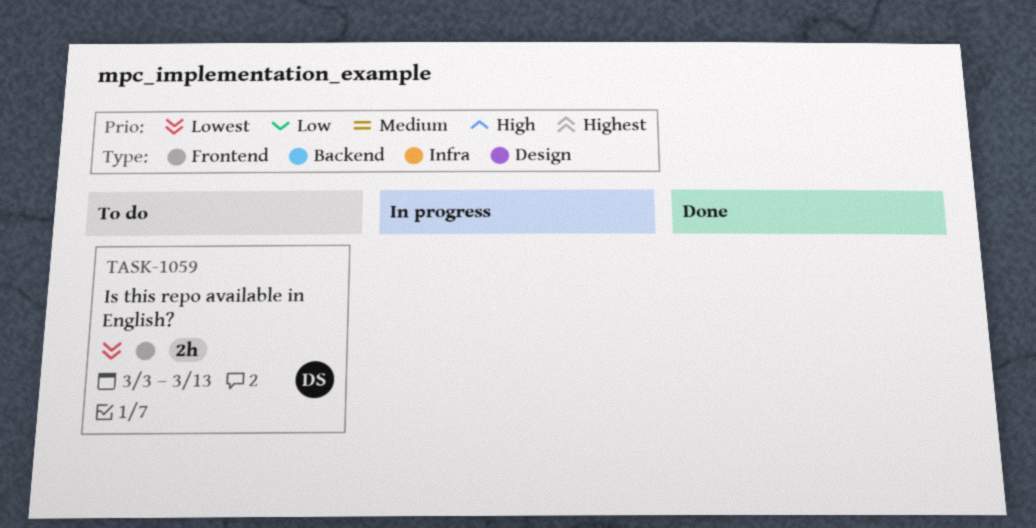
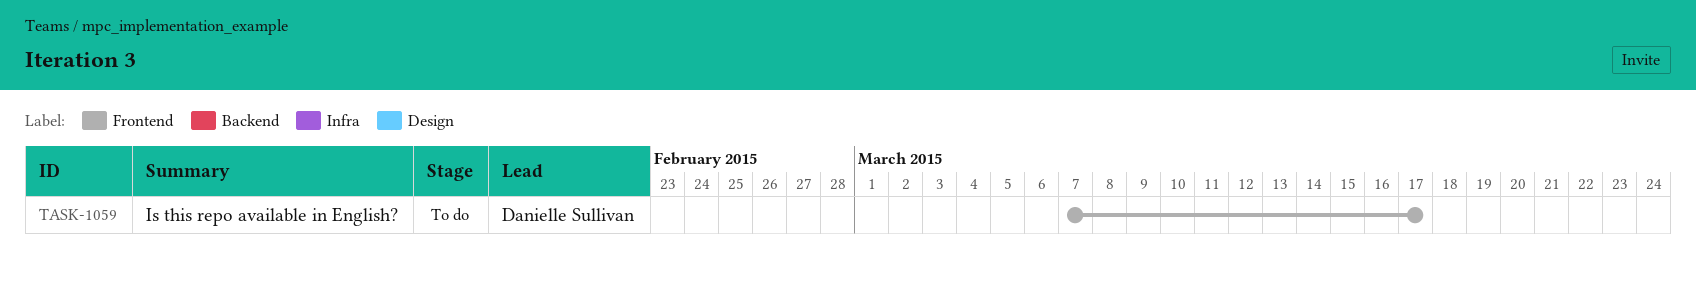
TASK-1059, start: Mar 3 -> Mar 7
TASK-1059, due: Mar 13 -> Mar 17

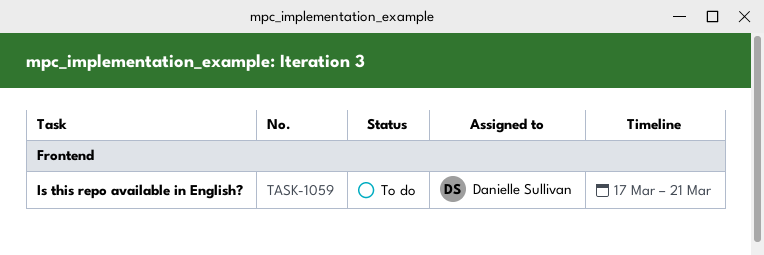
TASK-1059, start: Mar 7 -> Mar 17
TASK-1059, due: Mar 17 -> Mar 21

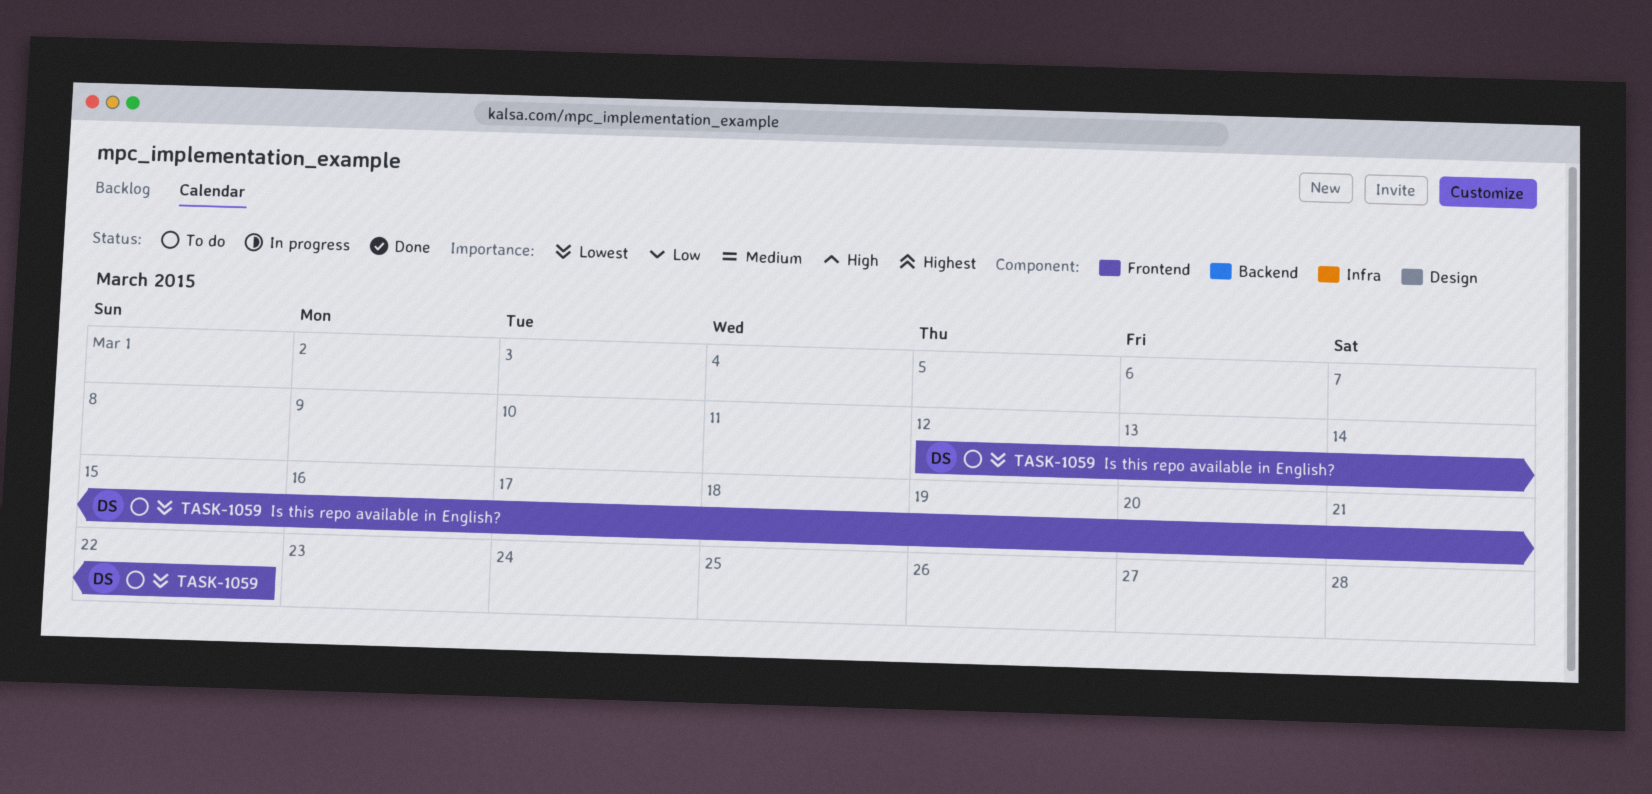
TASK-1059, start: Mar 17 -> Mar 12
TASK-1059, due: Mar 21 -> Mar 22

